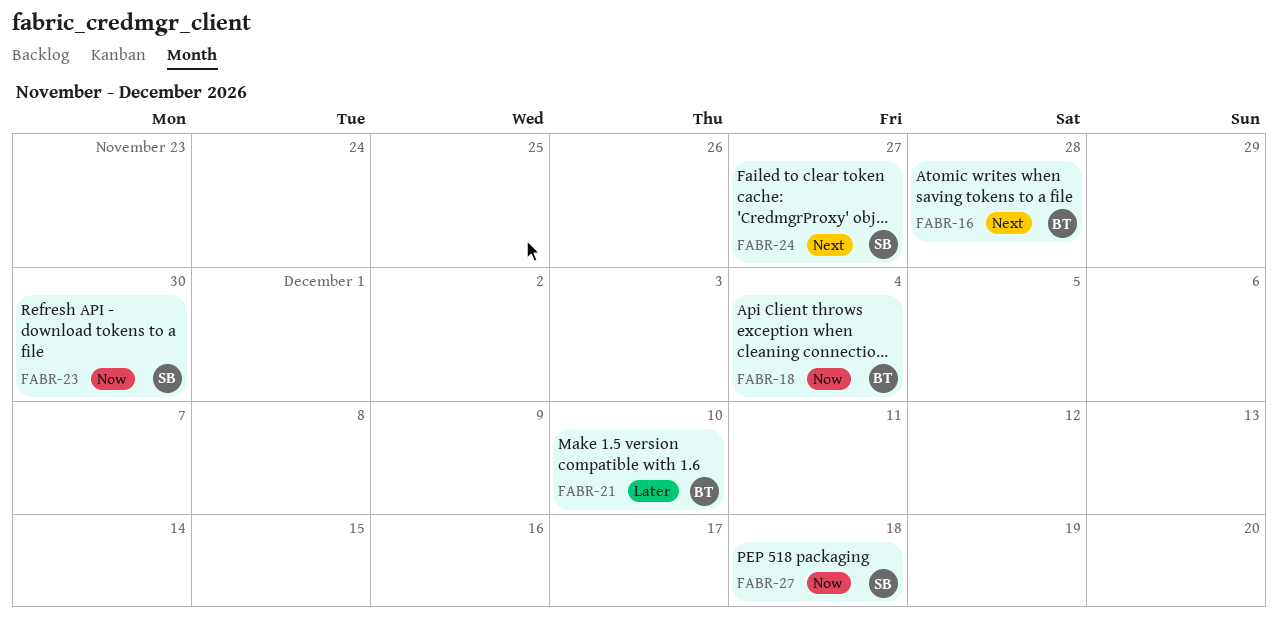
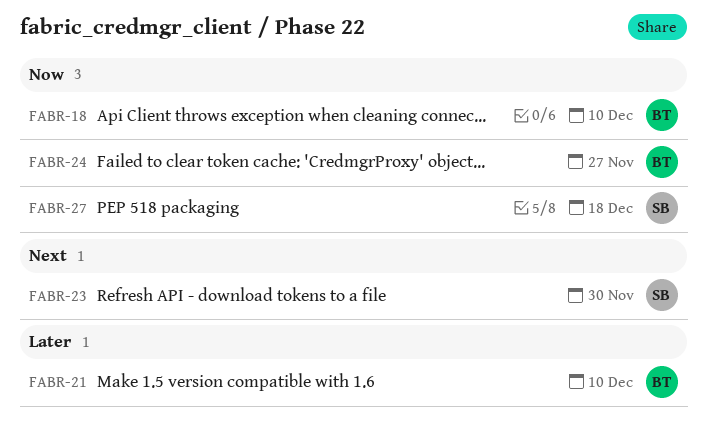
FABR-16: present -> none
FABR-18, due: Dec 4 -> Dec 10
FABR-23, priority: Now -> Next
FABR-24, owner: SB -> BT
FABR-24, priority: Next -> Now

